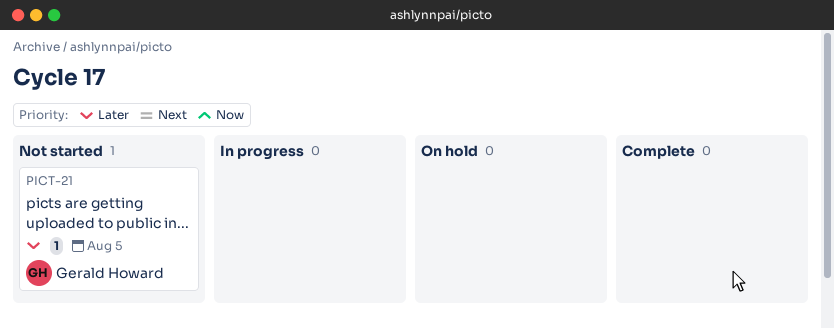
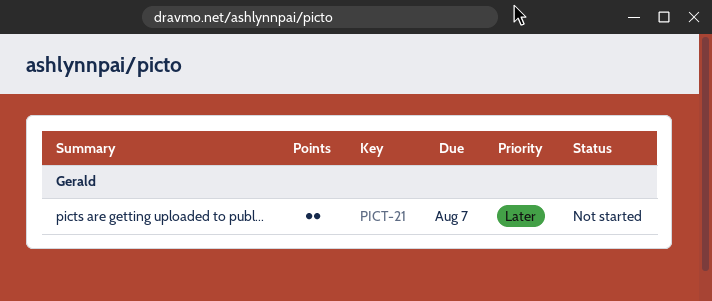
PICT-21, estimate: 1 -> 2
PICT-21, due: Aug 5 -> Aug 7

